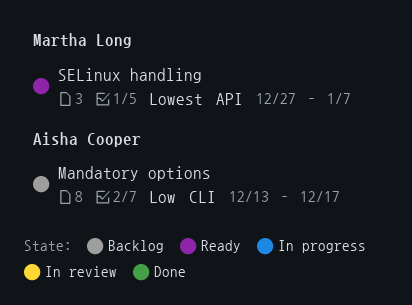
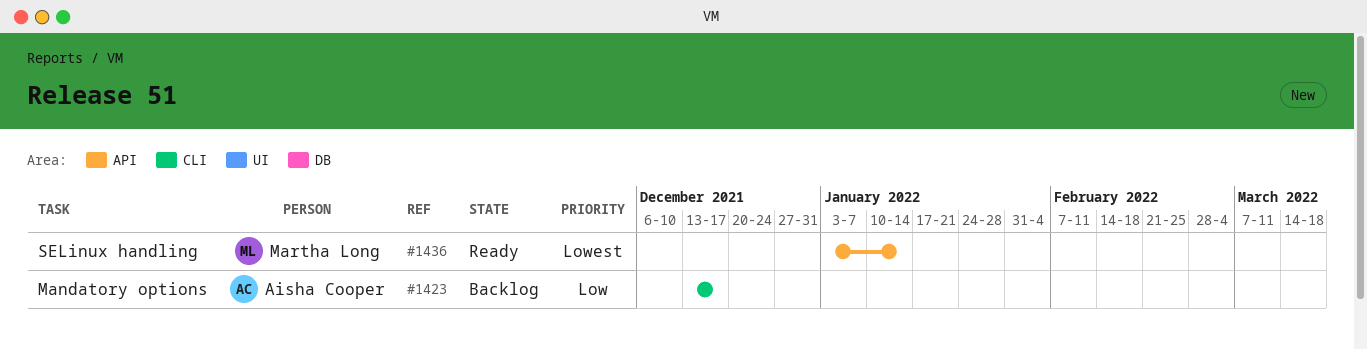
SELinux handling, start: Dec 27 -> Jan 3
SELinux handling, due: Jan 7 -> Jan 14

